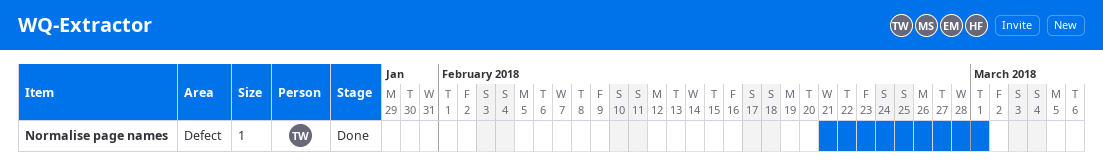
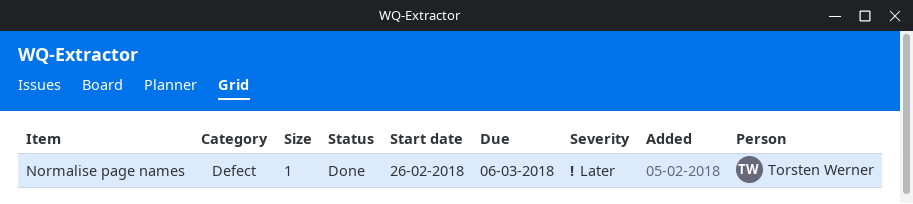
Normalise page names, start: Feb 21 -> Feb 26
Normalise page names, due: Mar 1 -> Mar 6

